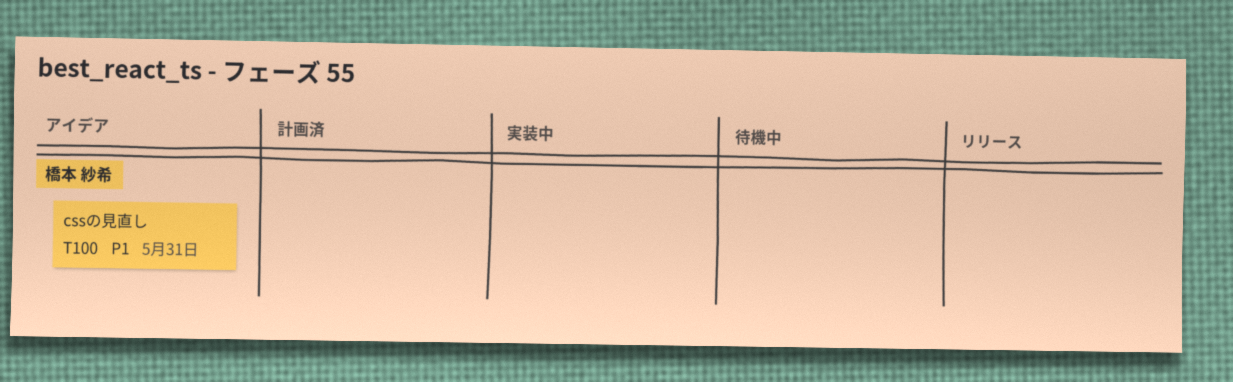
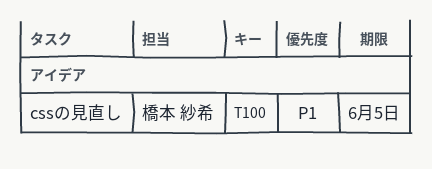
T100, due: May 31 -> Jun 5

